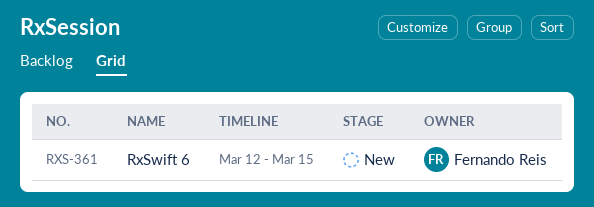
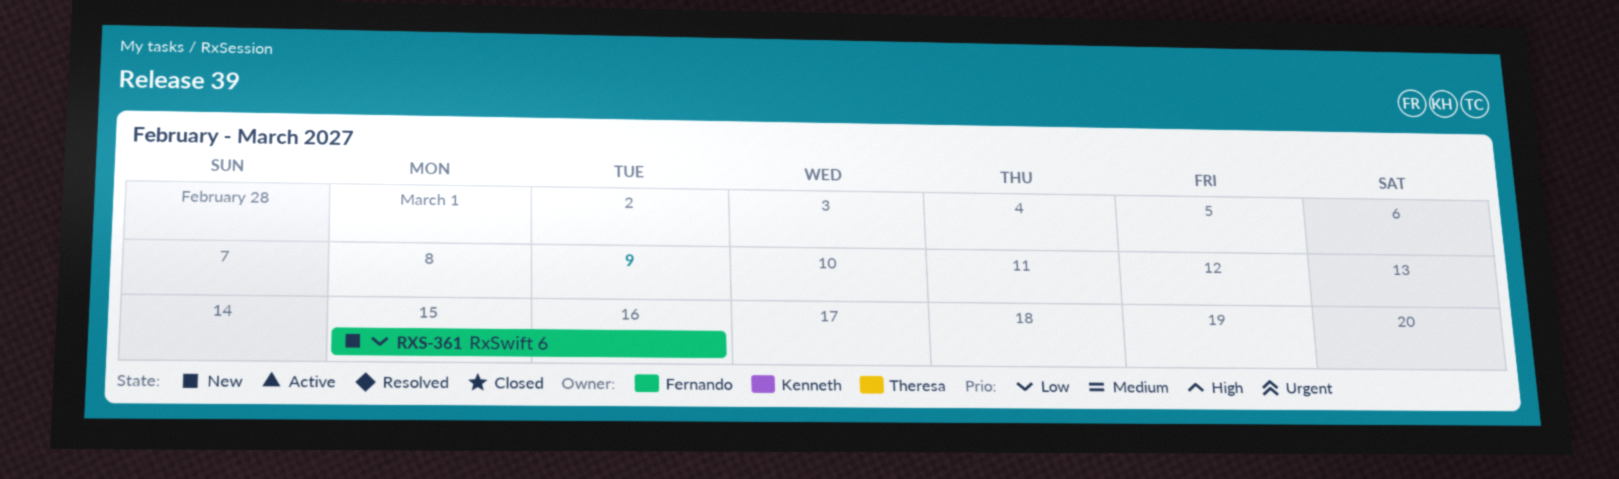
RXS-361, start: Mar 12 -> Mar 15
RXS-361, due: Mar 15 -> Mar 16

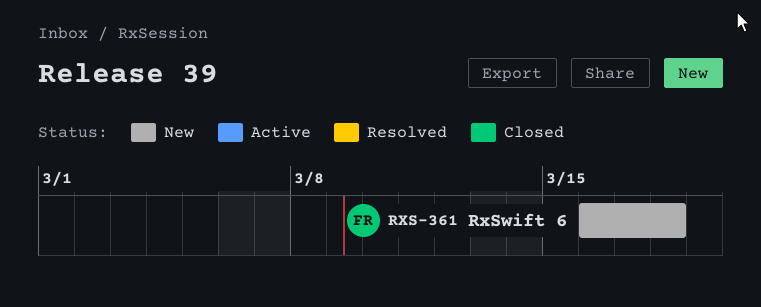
RXS-361, start: Mar 15 -> Mar 16
RXS-361, due: Mar 16 -> Mar 18

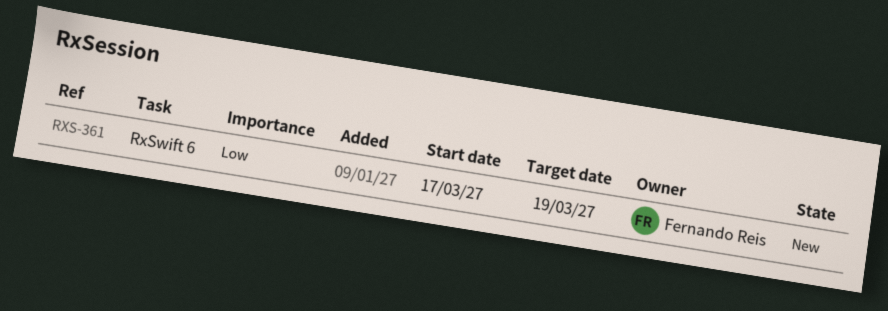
RXS-361, start: Mar 16 -> Mar 17
RXS-361, due: Mar 18 -> Mar 19

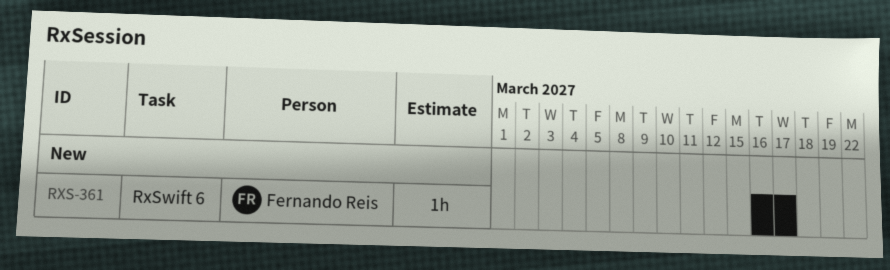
RXS-361, start: Mar 17 -> Mar 16
RXS-361, due: Mar 19 -> Mar 17

